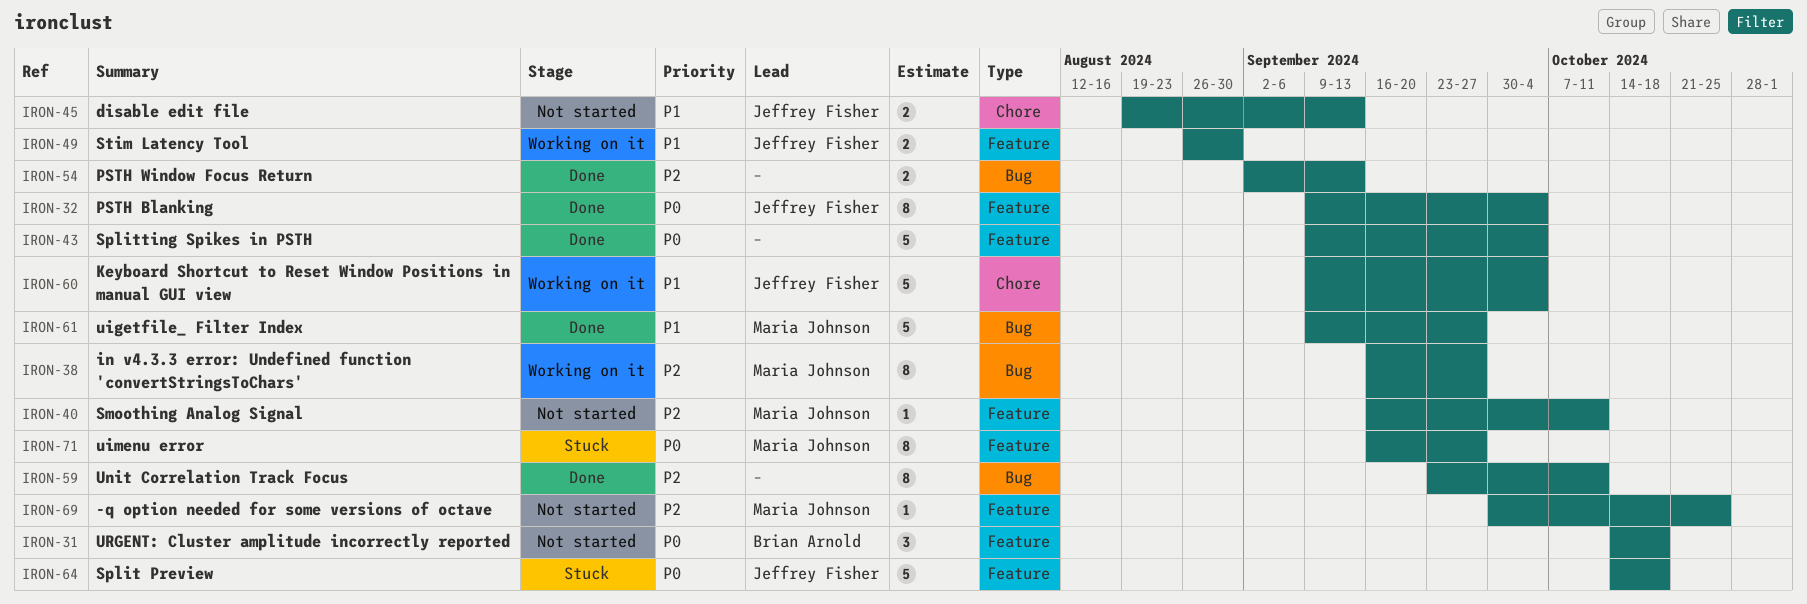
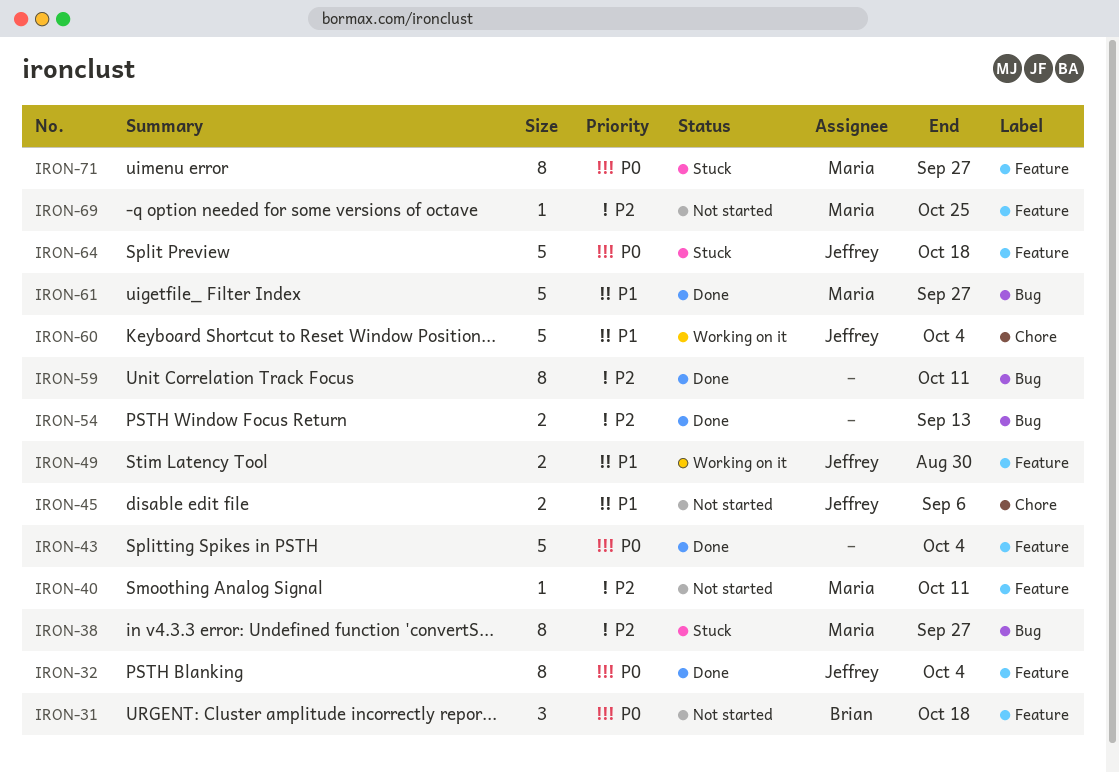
IRON-38, status: Working on it -> Stuck
IRON-45, due: Sep 13 -> Sep 6

